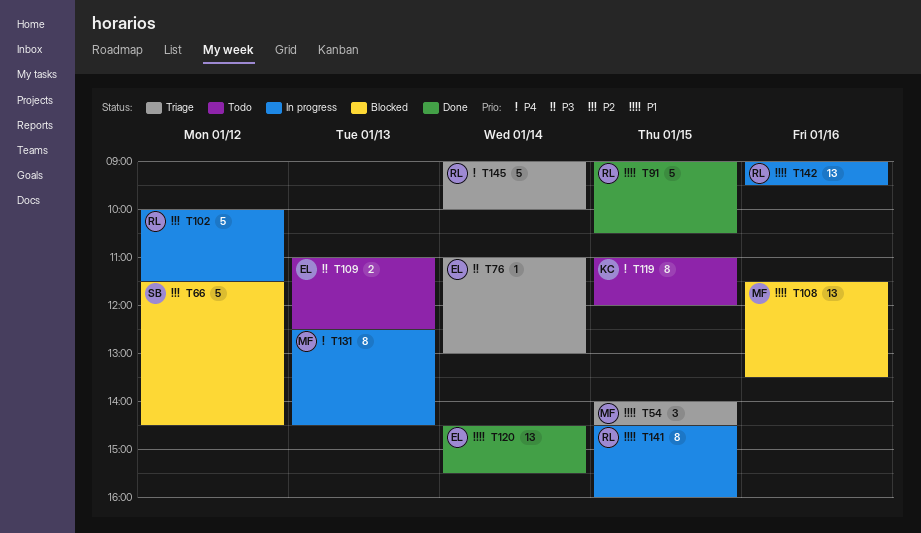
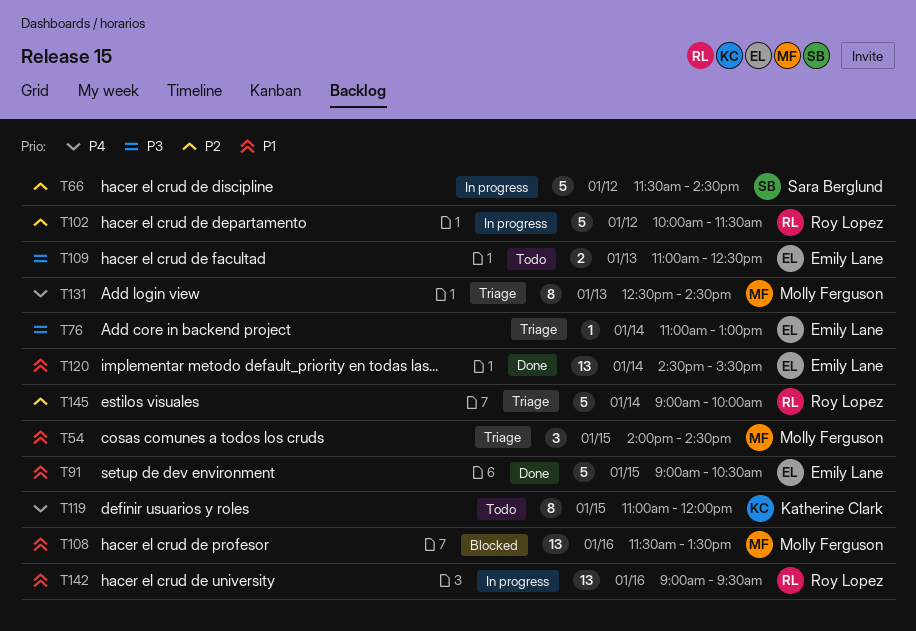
T66, status: Blocked -> In progress
T91, owner: Roy Lopez -> Emily Lane
T131, status: In progress -> Triage
T141: present -> none
T145, priority: P4 -> P2

